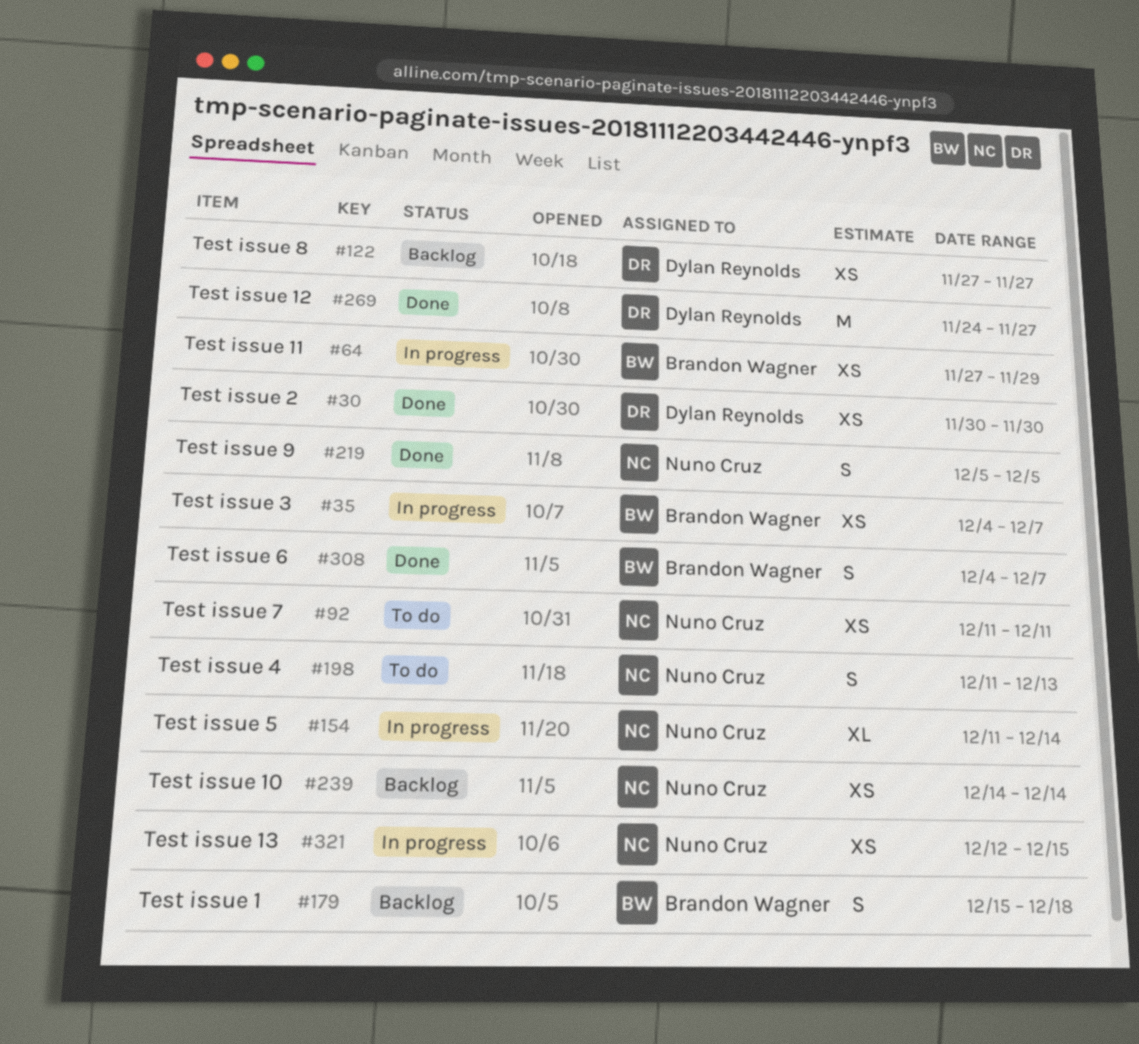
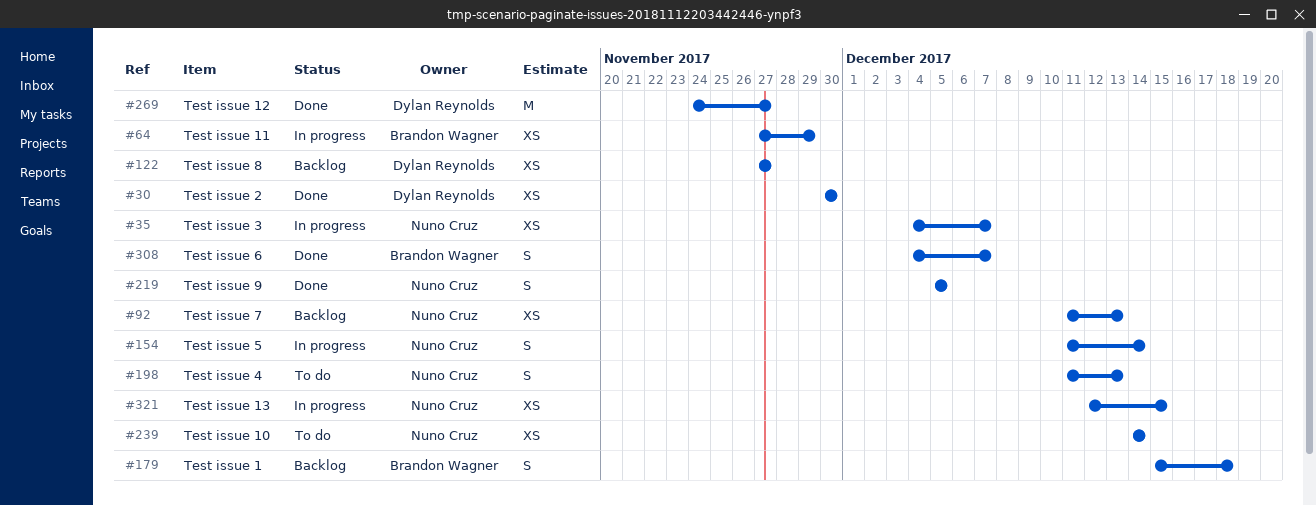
#35, owner: Brandon Wagner -> Nuno Cruz
#92, status: To do -> Backlog
#92, due: Dec 11 -> Dec 13
#154, estimate: XL -> S
#239, status: Backlog -> To do

